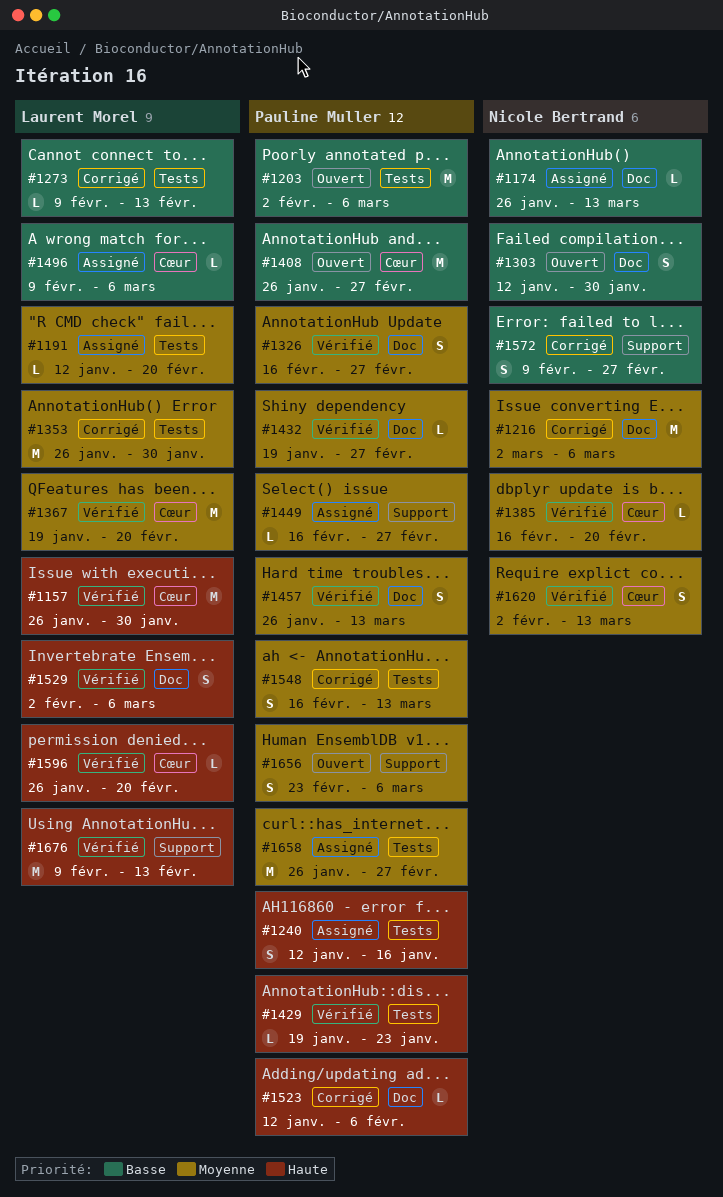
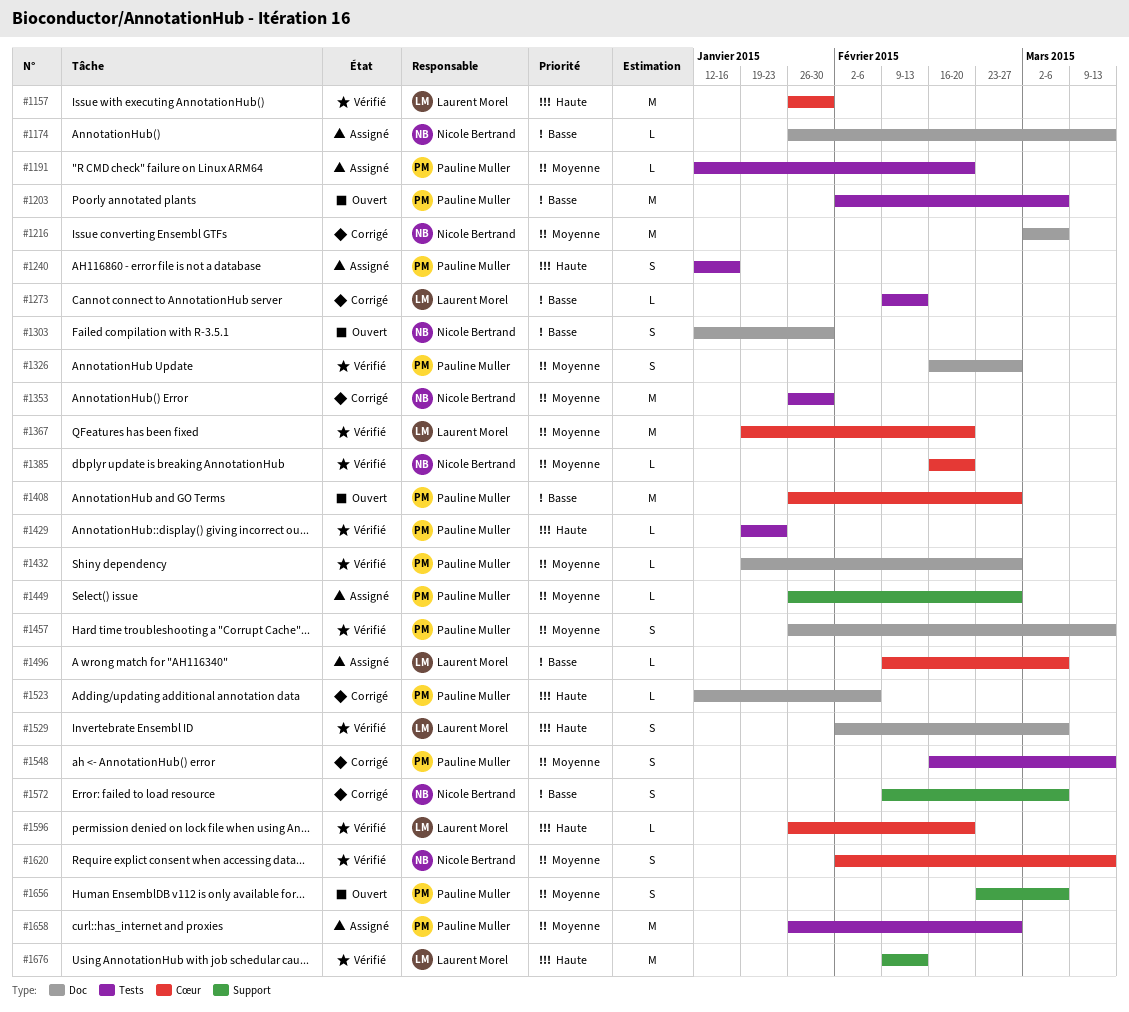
#1191, owner: Laurent Morel -> Pauline Muller
#1353, owner: Laurent Morel -> Nicole Bertrand
#1449, start: Feb 16 -> Jan 26
#1572, due: Feb 27 -> Mar 6

